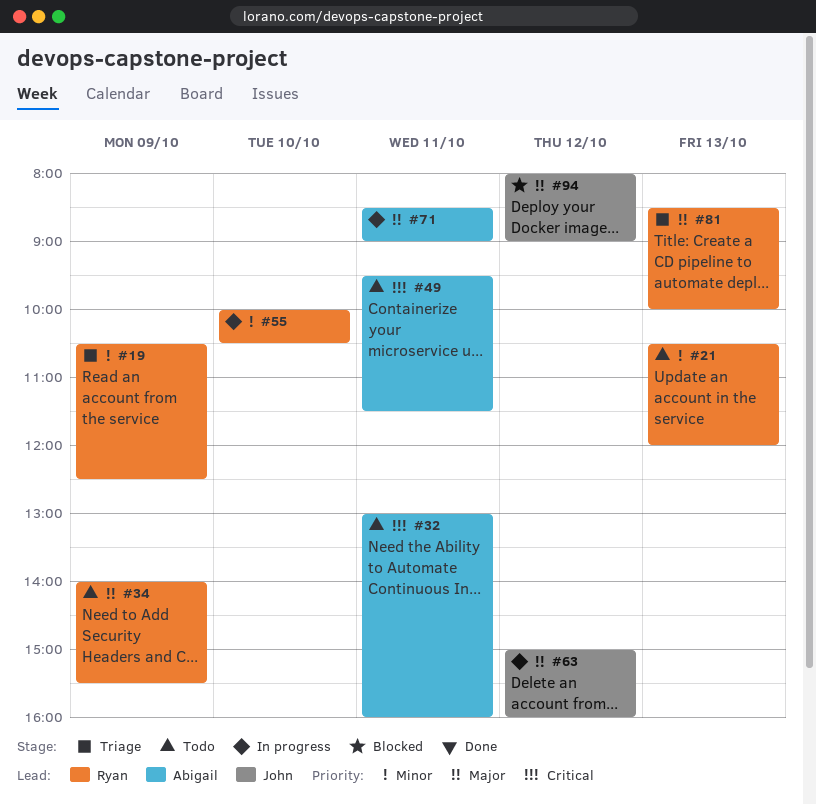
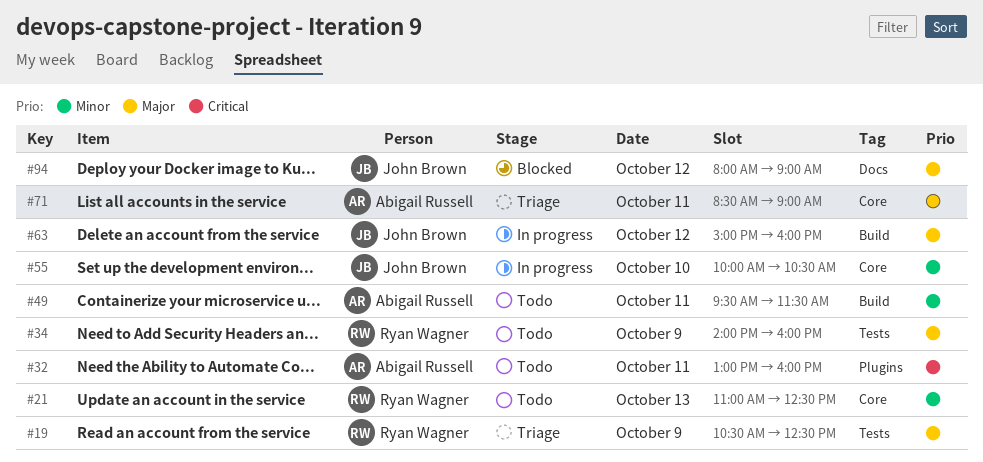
#19, priority: Minor -> Major
#21, begins: 10:30 -> 11:00
#21, ends: 12:00 -> 12:30
#34, ends: 15:30 -> 16:00
#49, priority: Critical -> Minor
#55, owner: Ryan Wagner -> John Brown
#71, status: In progress -> Triage
#81: present -> none

